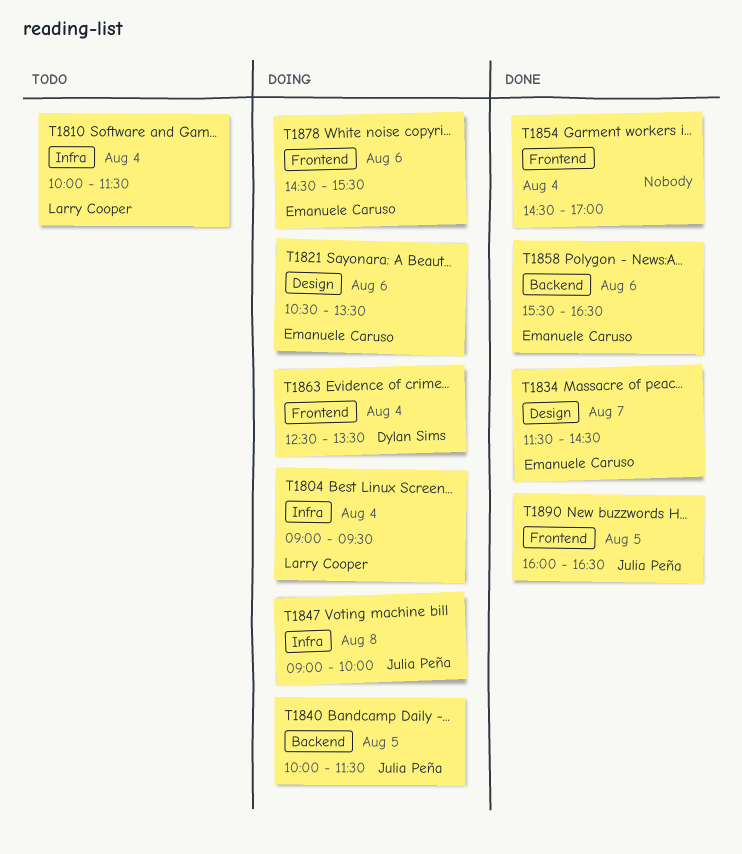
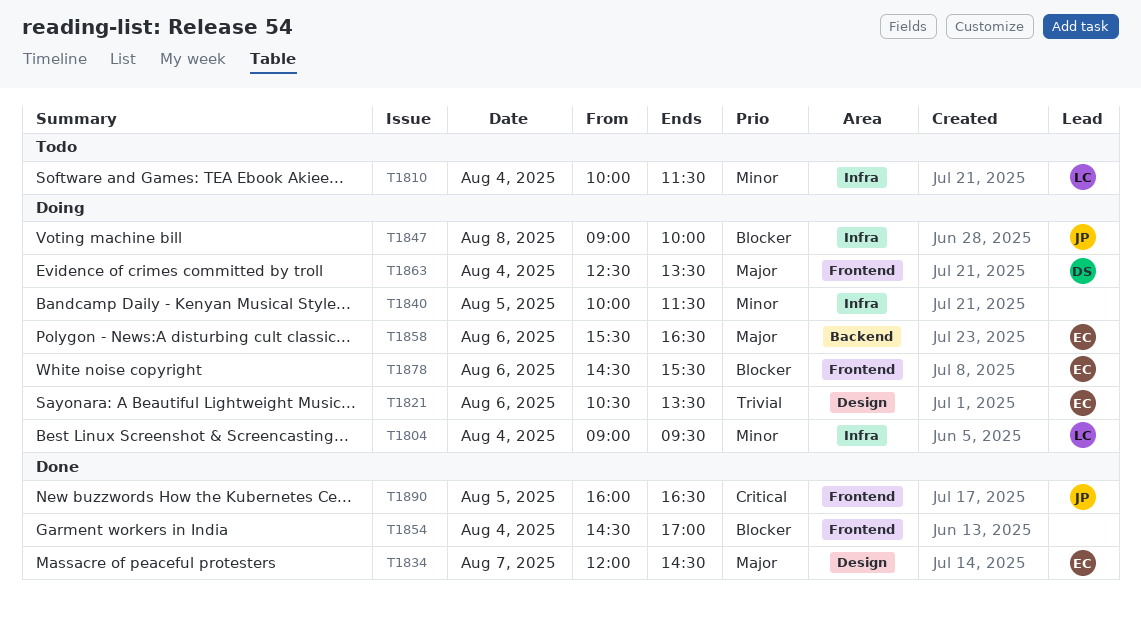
T1834, begins: 11:30 -> 12:00
T1840, owner: Julia Peña -> none
T1840, label: Backend -> Infra
T1858, status: Done -> Doing

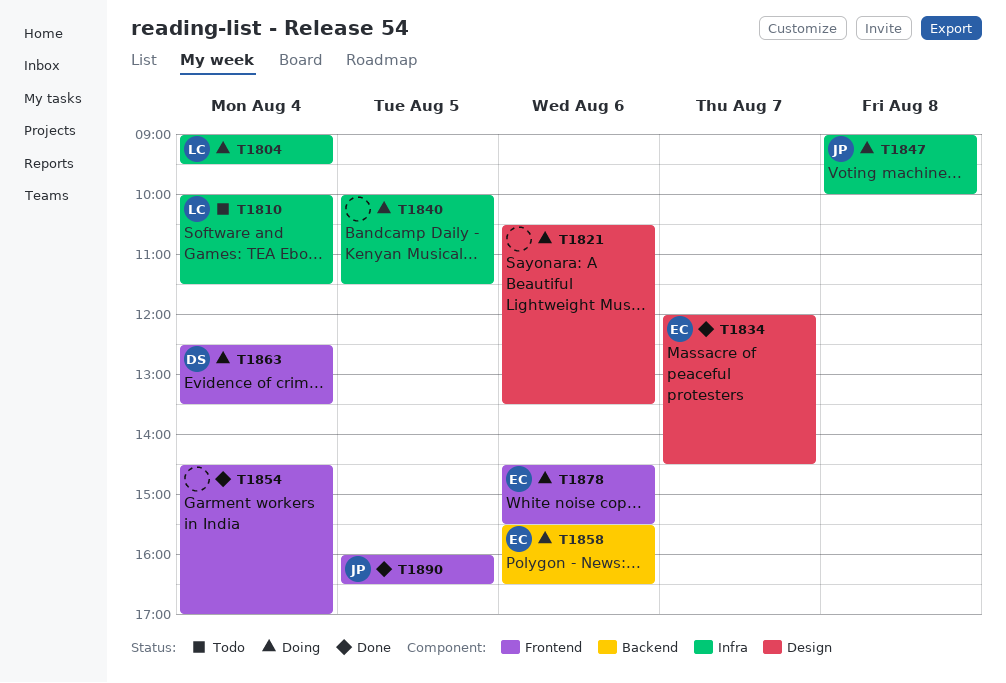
T1821, owner: EC -> none

